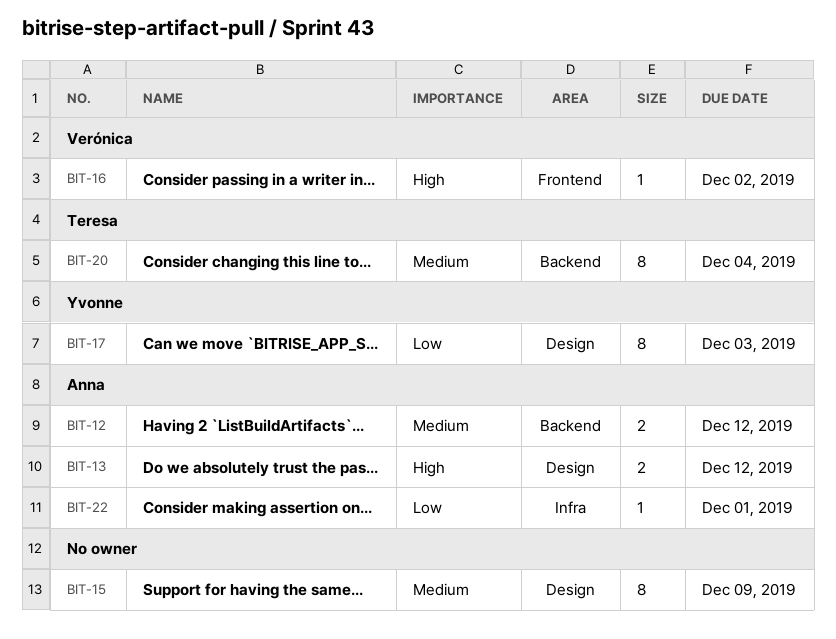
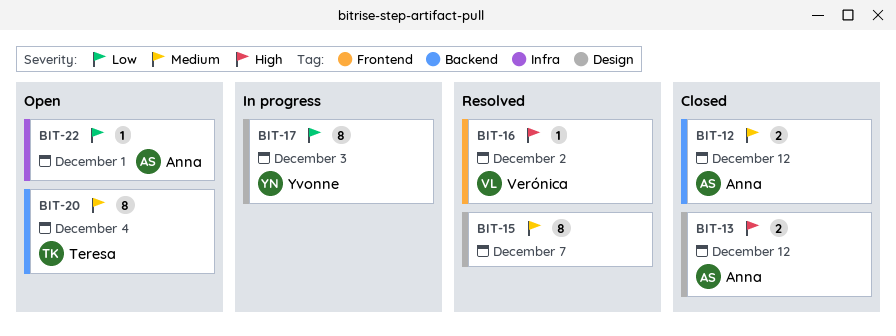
BIT-15, due: Dec 9 -> Dec 7

